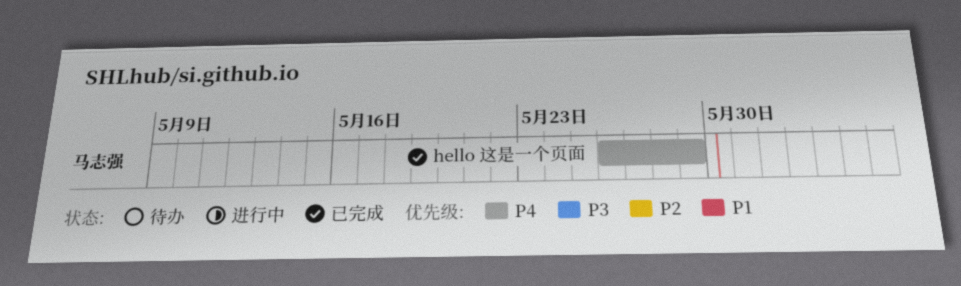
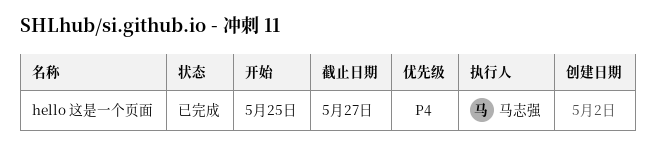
hello 这是一个页面, start: May 26 -> May 25
hello 这是一个页面, due: May 29 -> May 27

